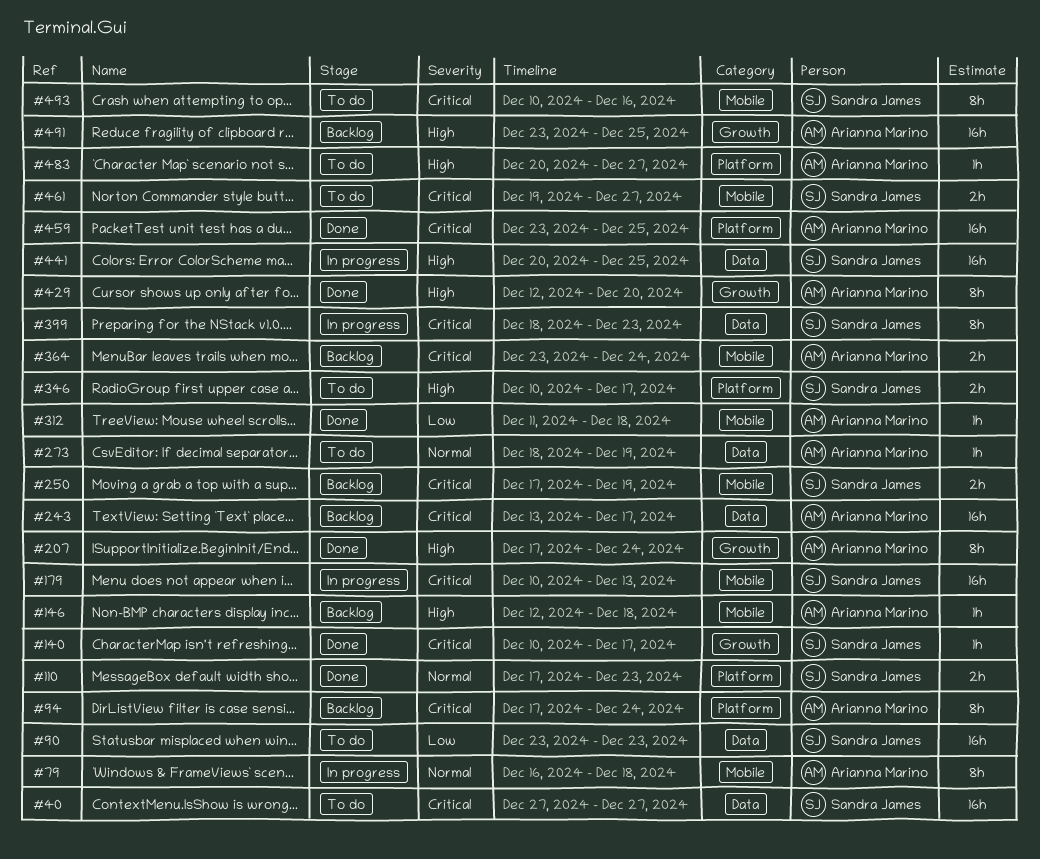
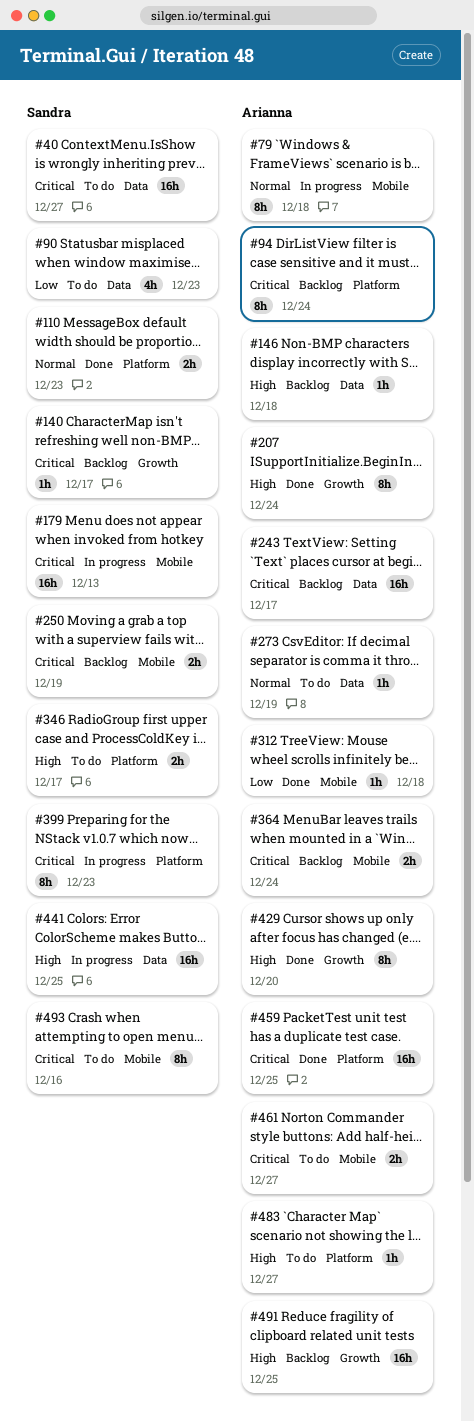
#90, estimate: 16h -> 4h
#140, status: Done -> Backlog
#146, label: Mobile -> Data
#399, label: Data -> Platform
#461, owner: Sandra James -> Arianna Marino

